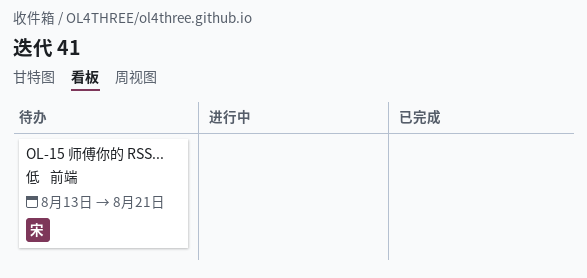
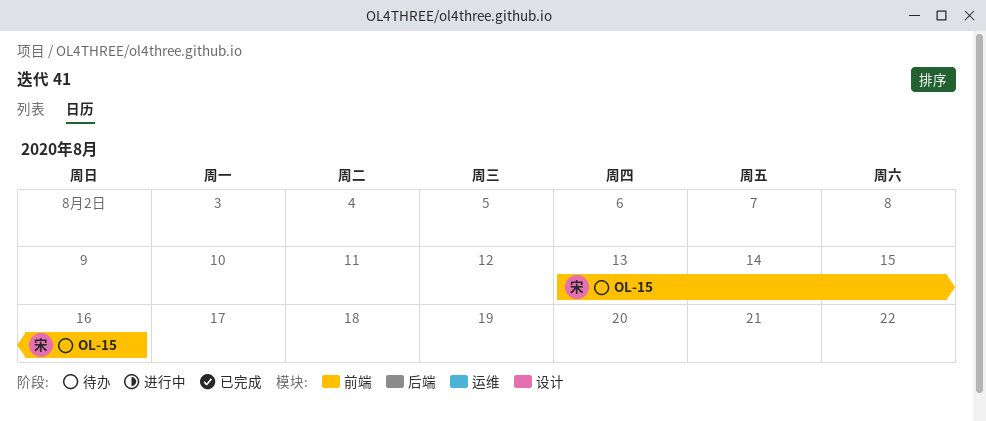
OL-15, due: Aug 21 -> Aug 16

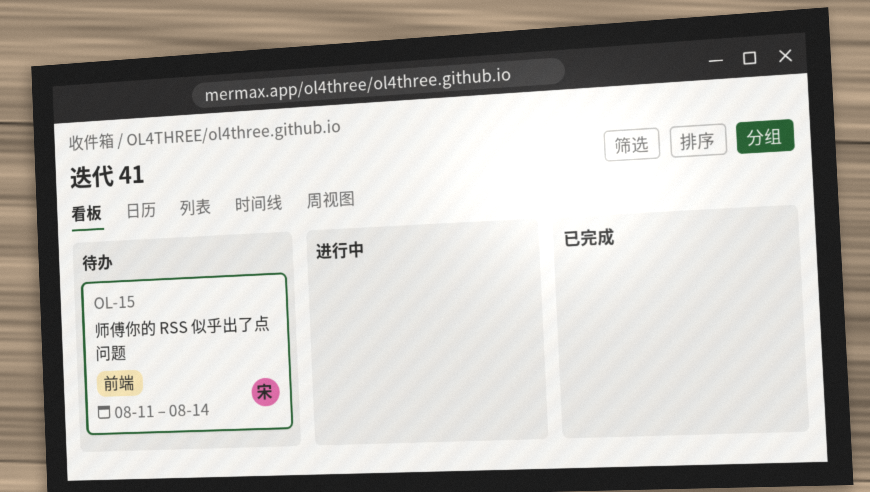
OL-15, start: Aug 13 -> Aug 11
OL-15, due: Aug 16 -> Aug 14

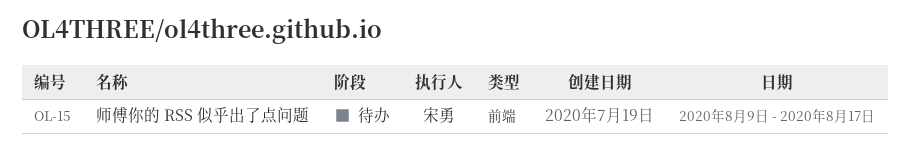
OL-15, start: Aug 11 -> Aug 9
OL-15, due: Aug 14 -> Aug 17

